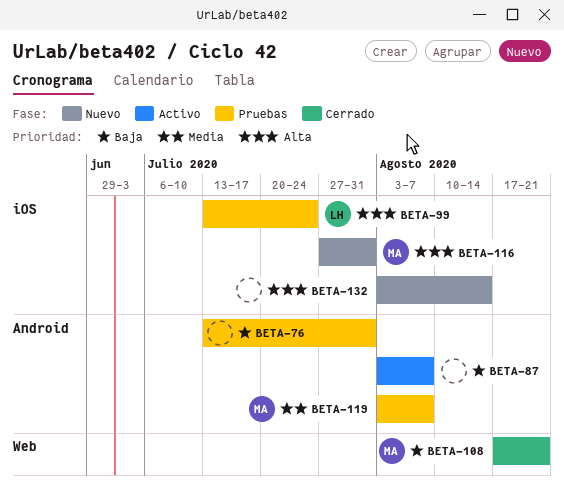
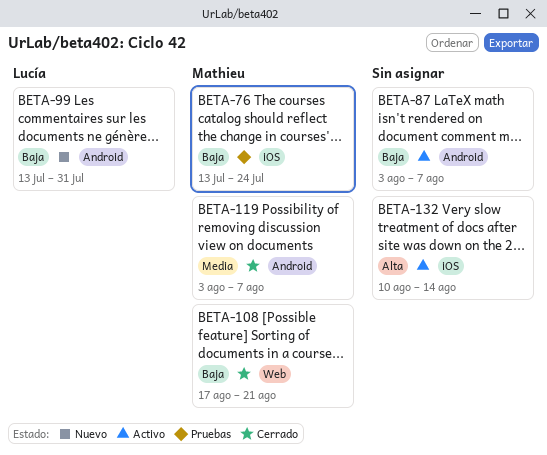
BETA-76, owner: none -> Mathieu
BETA-76, label: Android -> iOS
BETA-76, due: Jul 31 -> Jul 24
BETA-99, status: Pruebas -> Nuevo
BETA-99, priority: Alta -> Baja
BETA-99, label: iOS -> Android
BETA-99, due: Jul 24 -> Jul 31
BETA-116: present -> none
BETA-119, status: Pruebas -> Cerrado
BETA-132, status: Nuevo -> Activo
BETA-132, start: Aug 3 -> Aug 10

